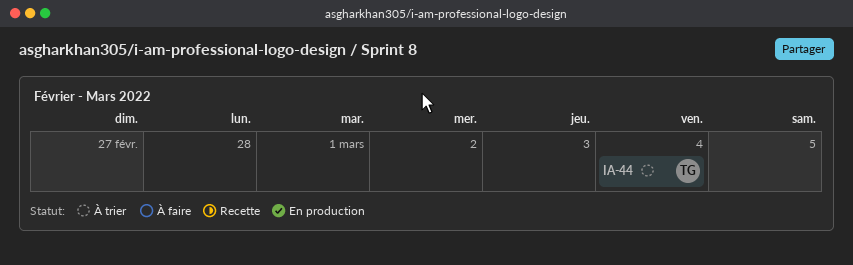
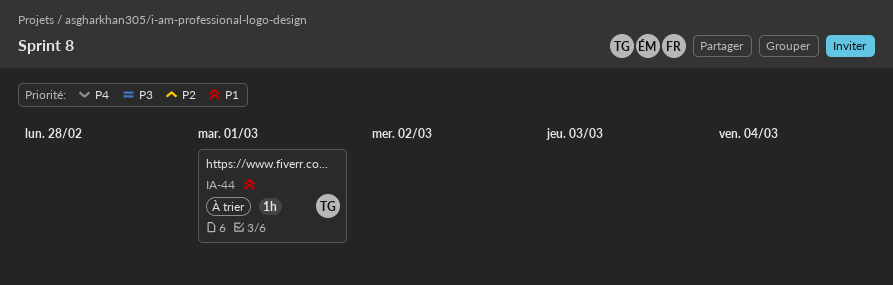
IA-44, due: Mar 4 -> Mar 1

